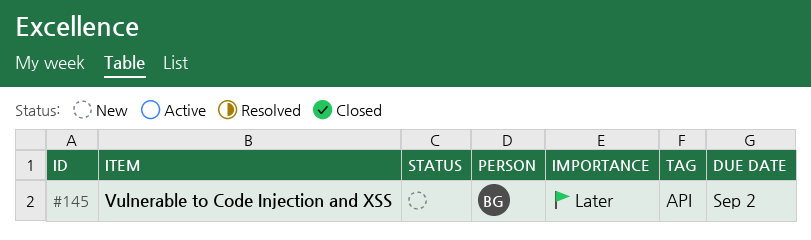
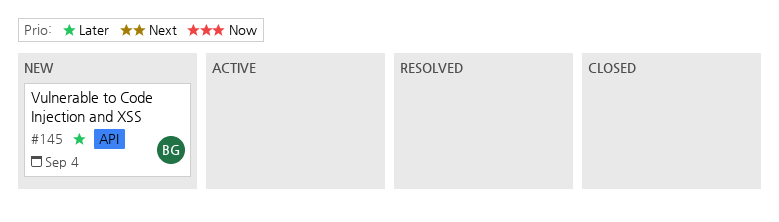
#145, due: Sep 2 -> Sep 4

